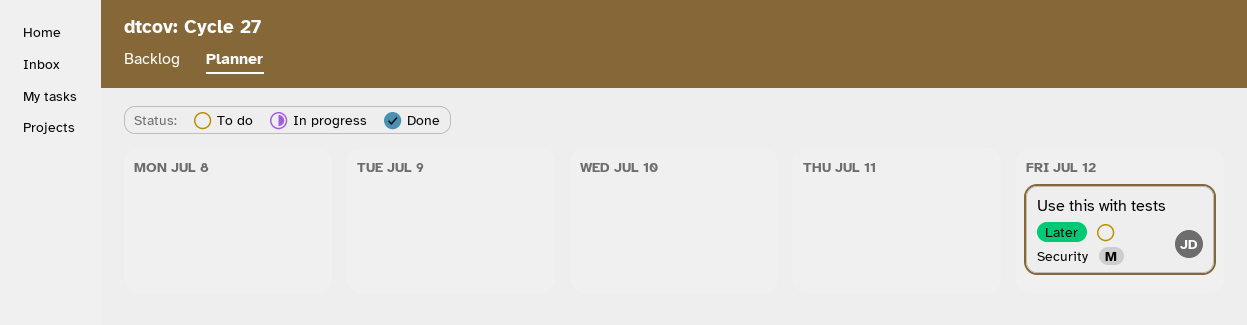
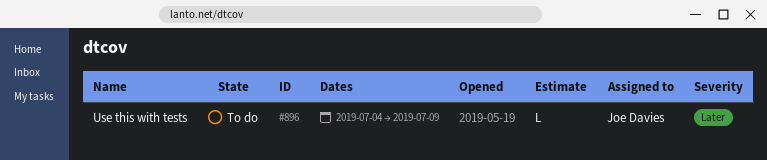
Use this with tests, estimate: M -> L
Use this with tests, due: Jul 12 -> Jul 9

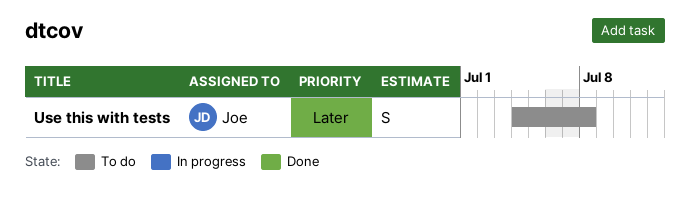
Use this with tests, estimate: L -> S
Use this with tests, due: Jul 9 -> Jul 8

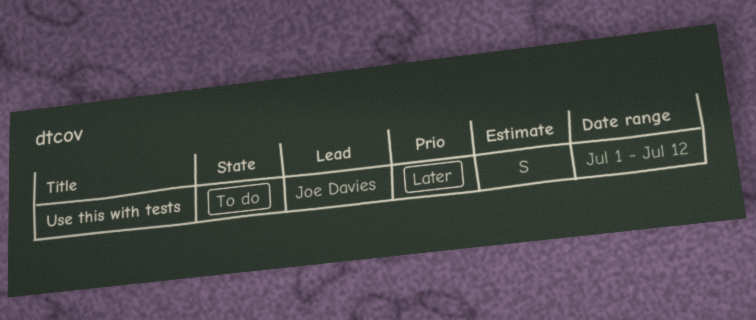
Use this with tests, start: Jul 4 -> Jul 1
Use this with tests, due: Jul 8 -> Jul 12

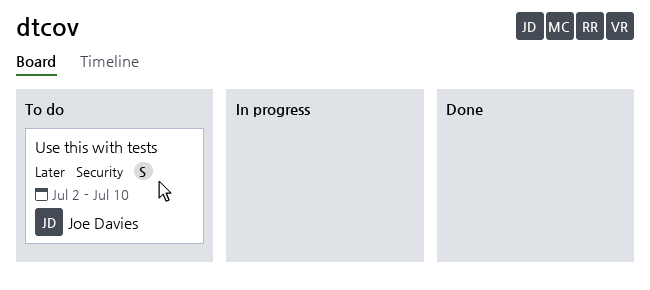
Use this with tests, start: Jul 1 -> Jul 2
Use this with tests, due: Jul 12 -> Jul 10

